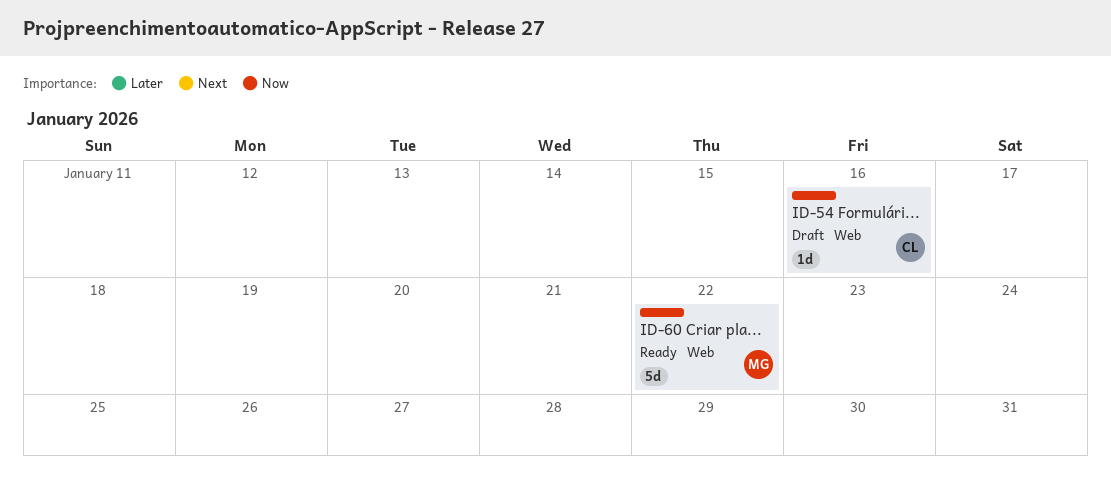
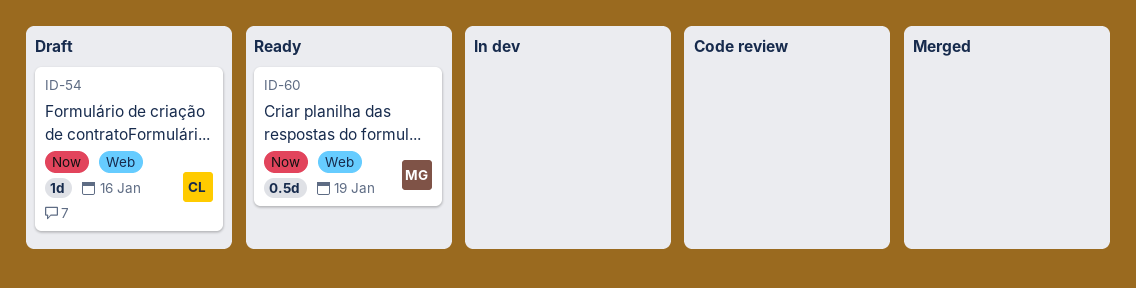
ID-60, estimate: 5d -> 0.5d
ID-60, due: Jan 22 -> Jan 19

